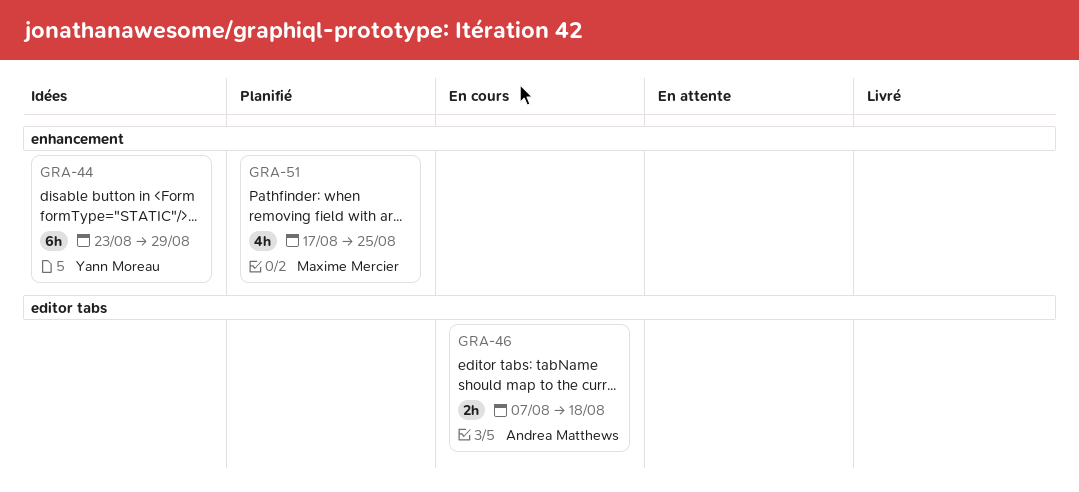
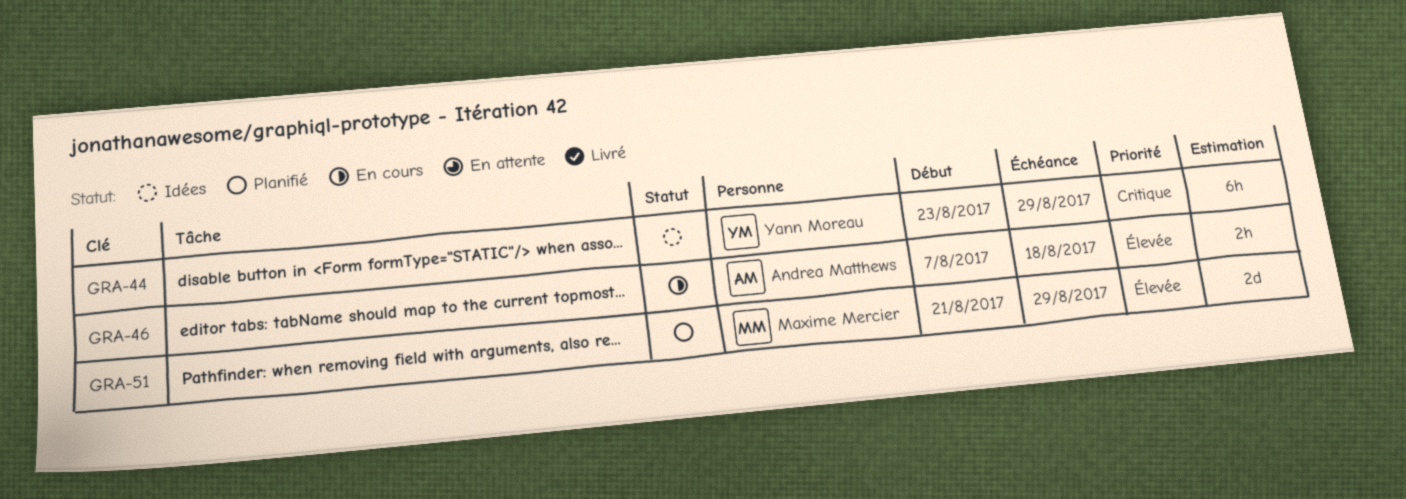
GRA-51, estimate: 4h -> 2d
GRA-51, start: Aug 17 -> Aug 21
GRA-51, due: Aug 25 -> Aug 29

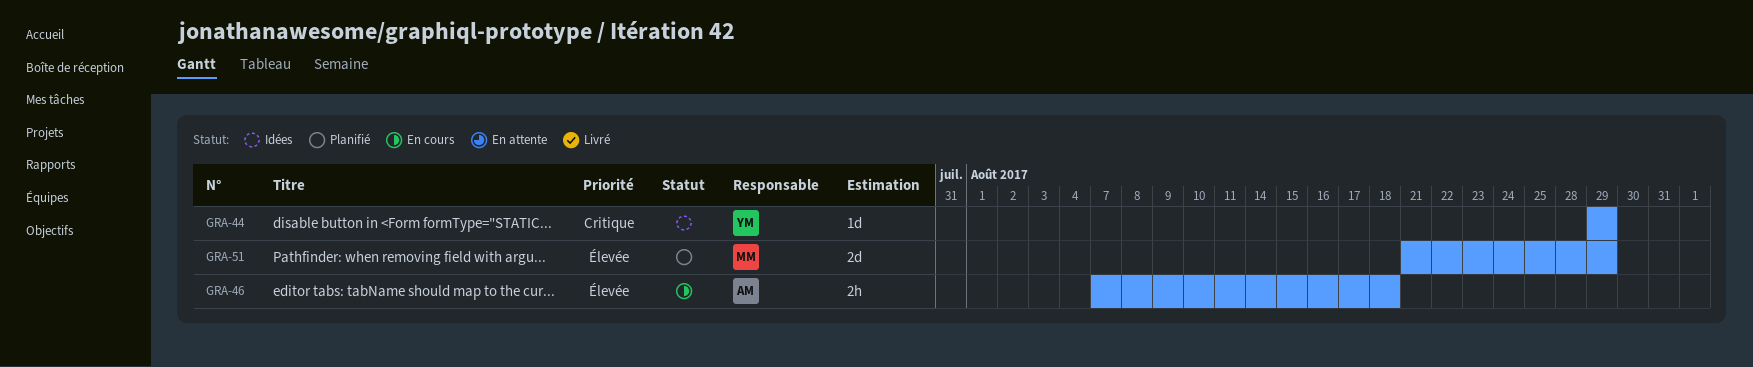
GRA-44, estimate: 6h -> 1d
GRA-44, start: Aug 23 -> Aug 29

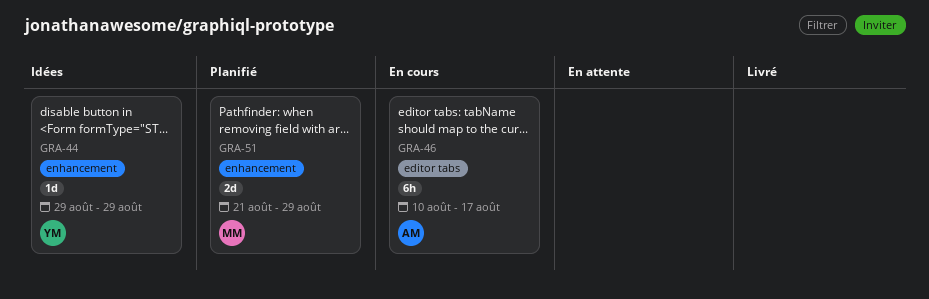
GRA-46, estimate: 2h -> 6h
GRA-46, start: Aug 7 -> Aug 10
GRA-46, due: Aug 18 -> Aug 17

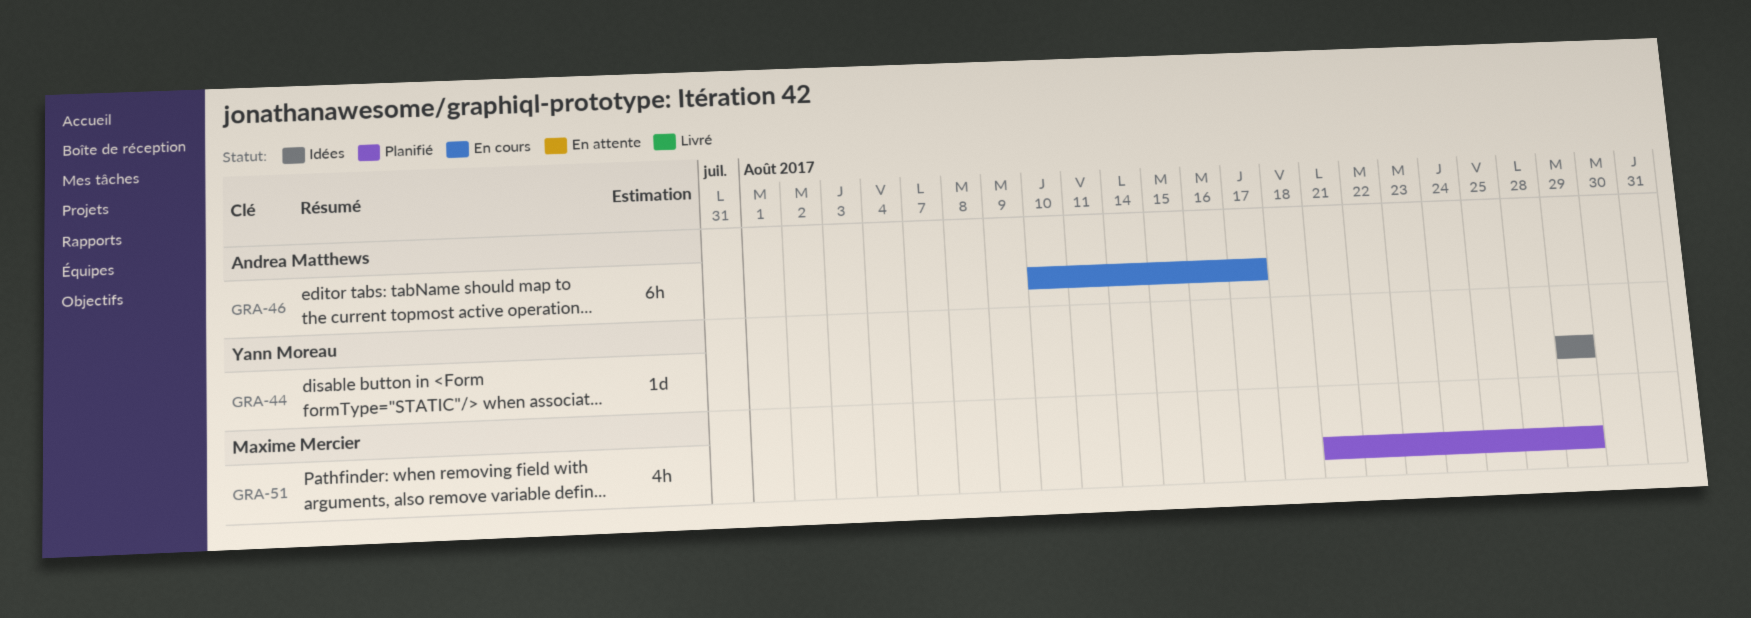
GRA-51, estimate: 2d -> 4h

